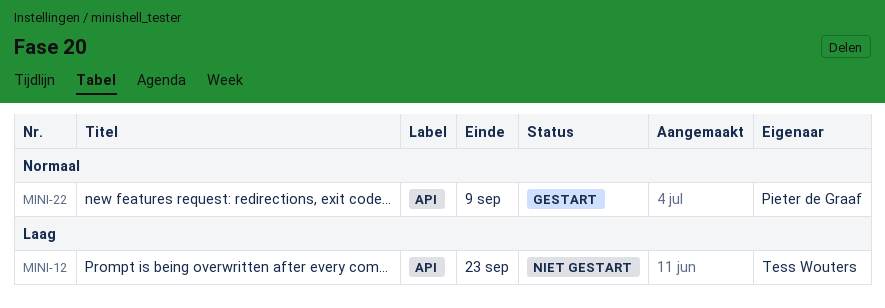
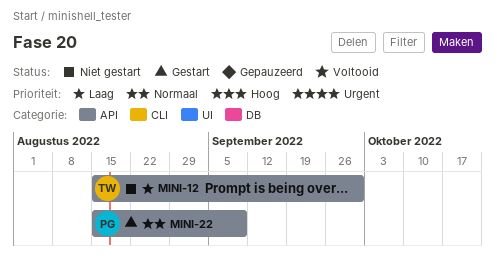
MINI-12, due: Sep 23 -> Sep 30

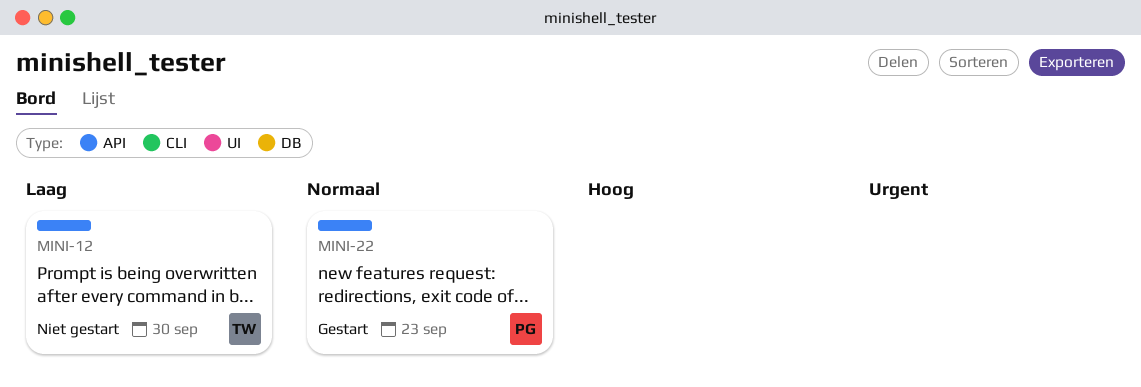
MINI-22, due: Sep 9 -> Sep 23

